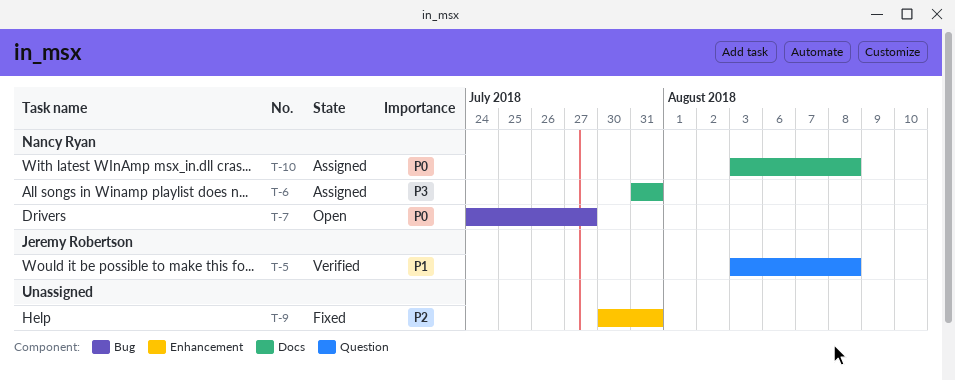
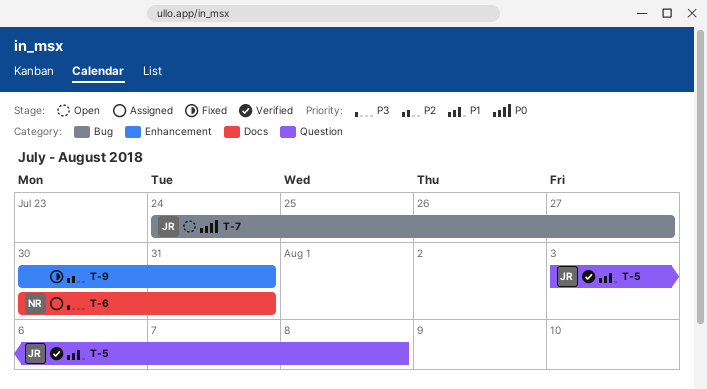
T-6, start: Jul 31 -> Jul 30
T-7, owner: Nancy Ryan -> Jeremy Robertson
T-10: present -> none

